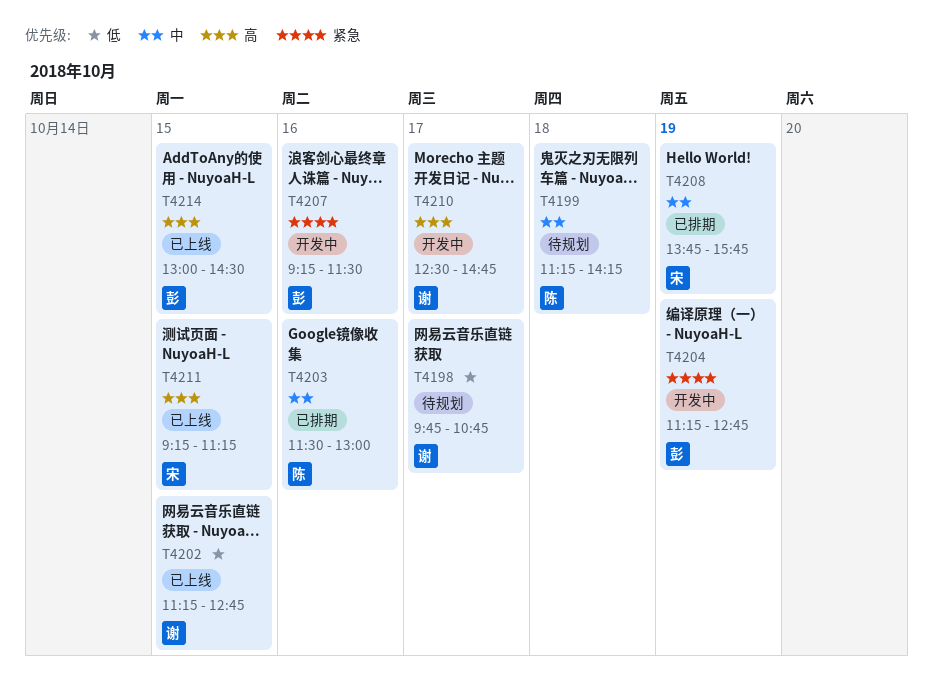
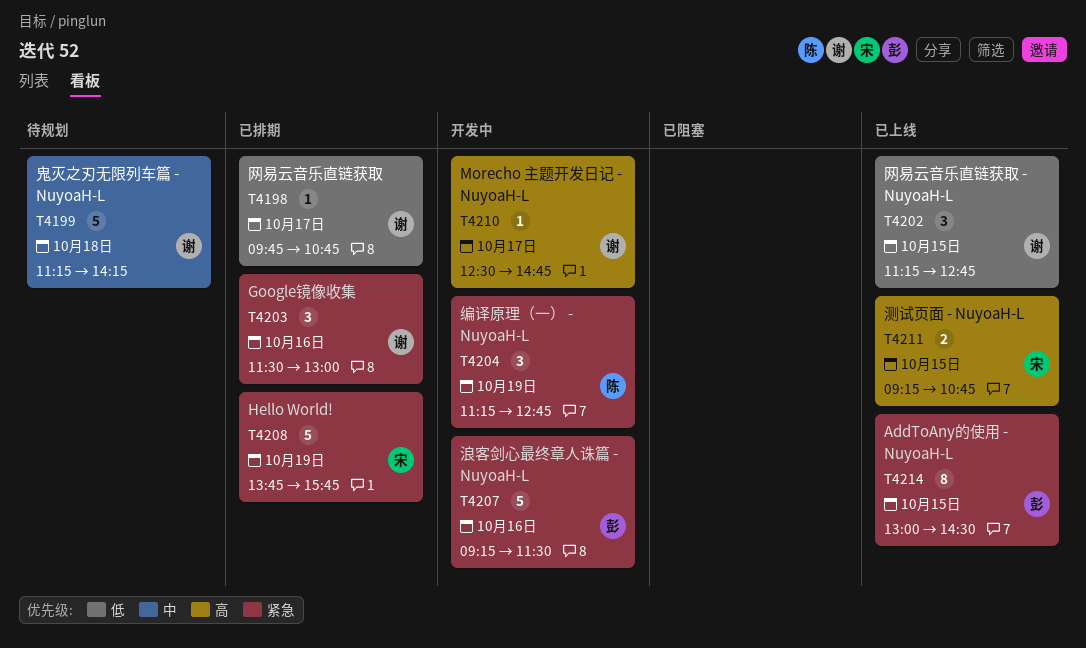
T4198, status: 待规划 -> 已排期
T4199, owner: 陈 -> 谢
T4203, owner: 陈 -> 谢
T4203, priority: 中 -> 紧急
T4204, owner: 彭 -> 陈
T4208, priority: 中 -> 紧急
T4211, ends: 11:15 -> 10:45
T4214, priority: 高 -> 紧急

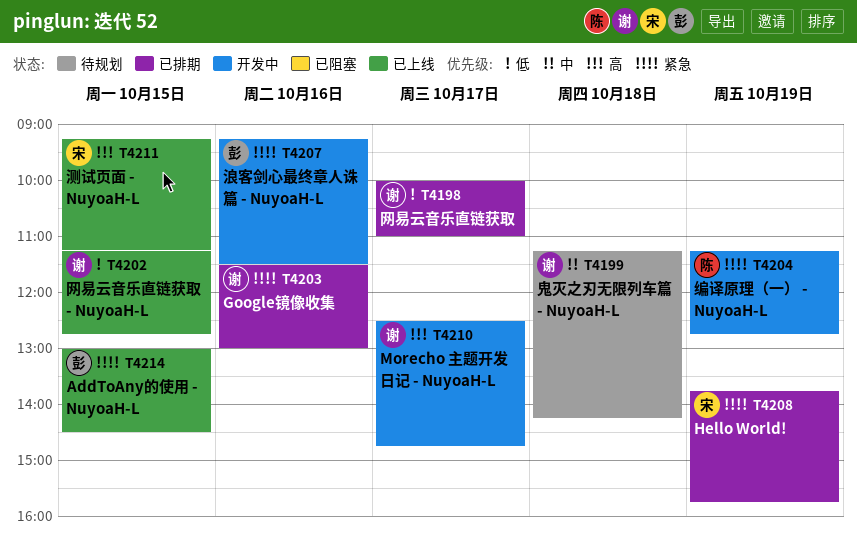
T4198, begins: 09:45 -> 10:00
T4198, ends: 10:45 -> 11:00
T4211, ends: 10:45 -> 11:15

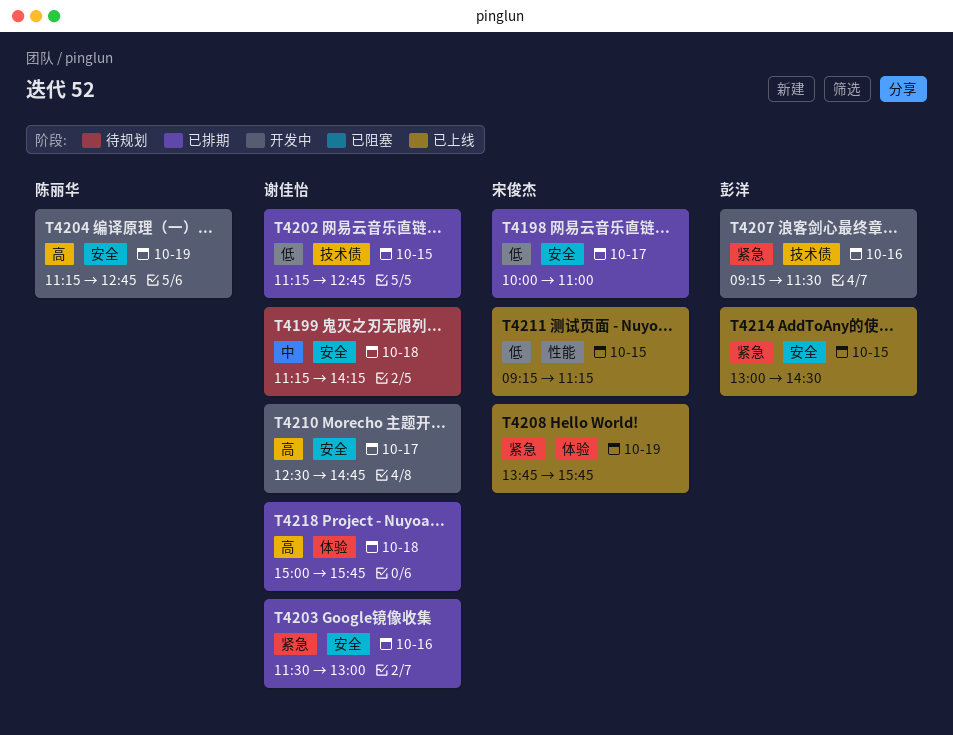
T4198, owner: 谢佳怡 -> 宋俊杰
T4202, status: 已上线 -> 已排期
T4204, priority: 紧急 -> 高
T4208, status: 已排期 -> 已上线
T4211, priority: 高 -> 低
T4218: none -> present

